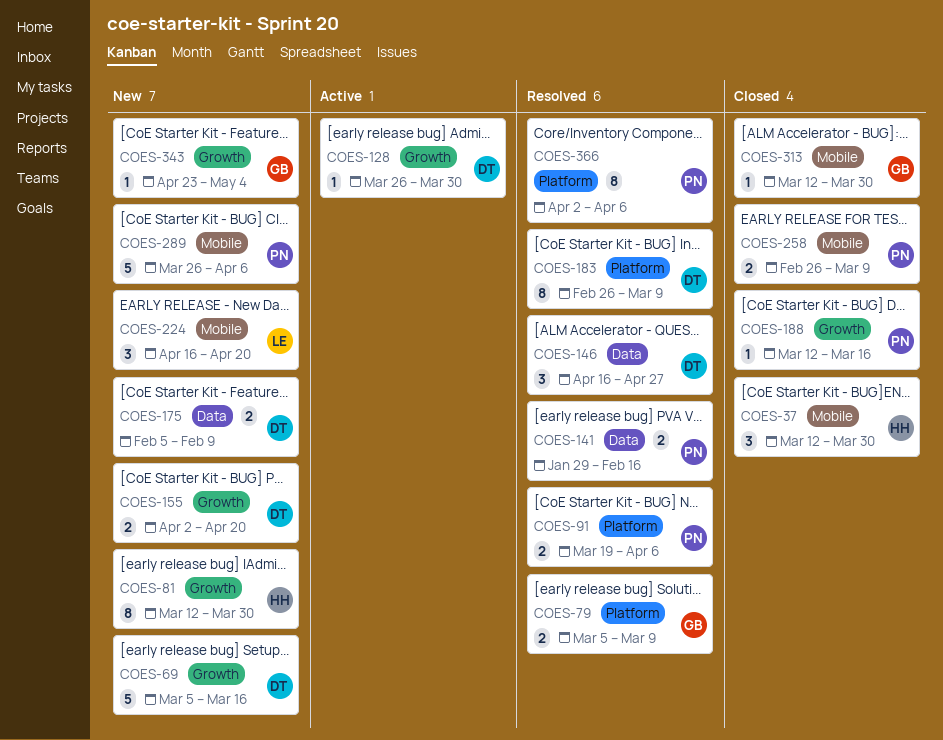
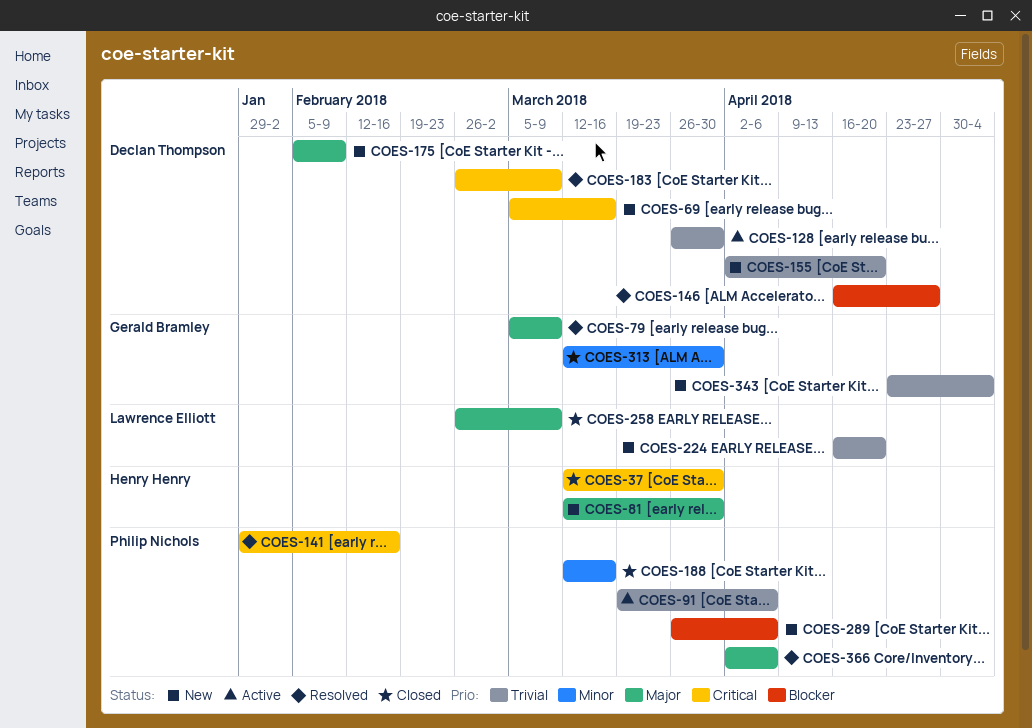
COES-91, status: Resolved -> Active
COES-258, owner: Philip Nichols -> Lawrence Elliott

